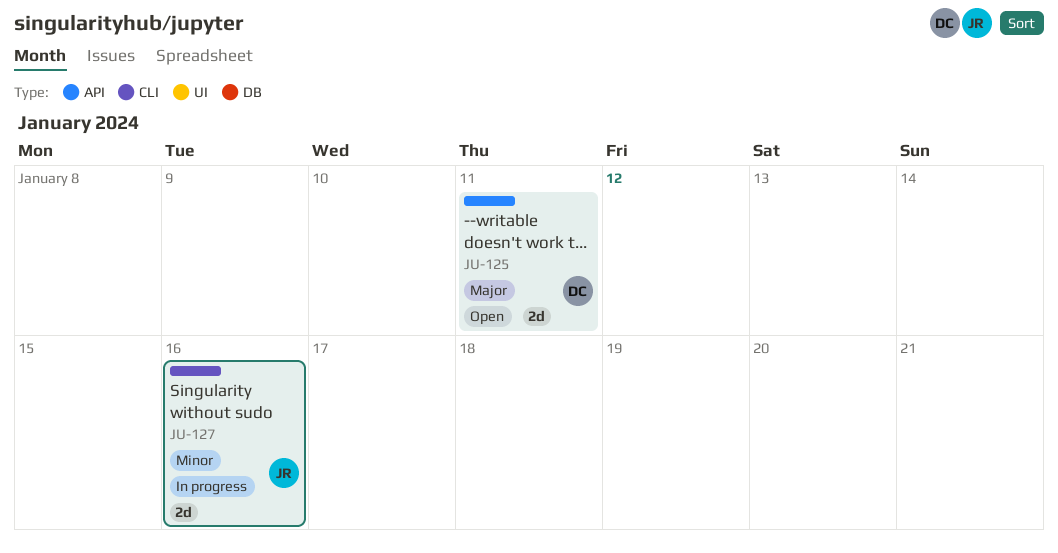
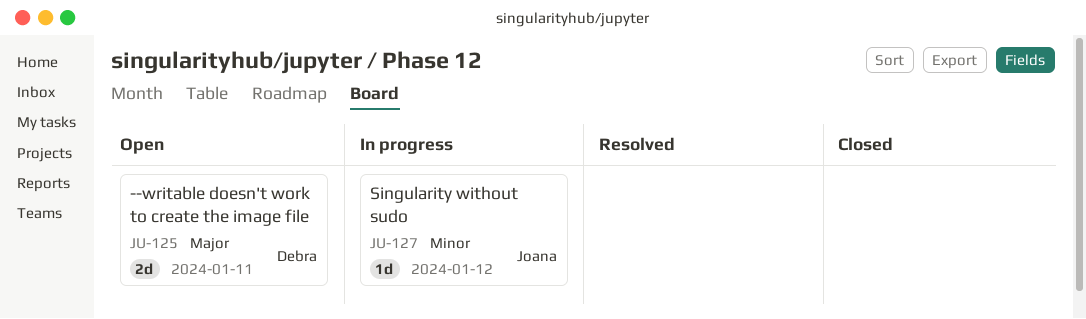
JU-127, estimate: 2d -> 1d
JU-127, due: Jan 16 -> Jan 12

